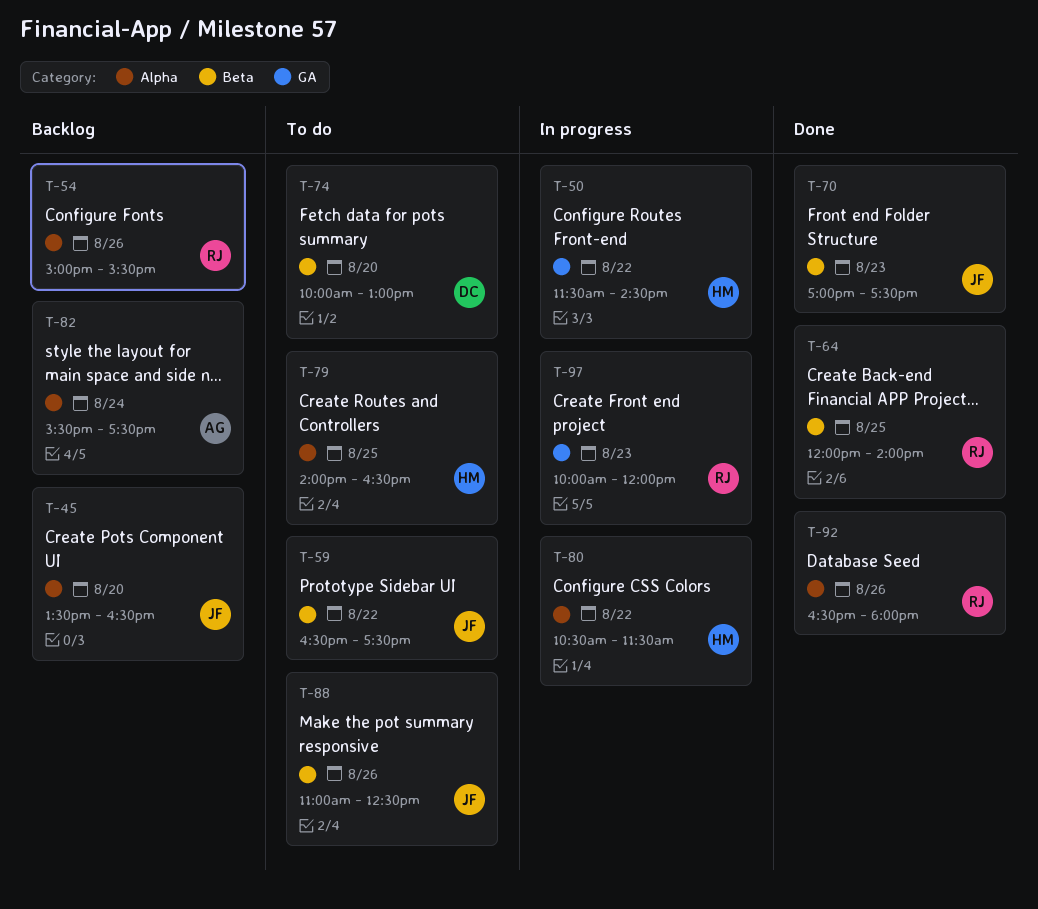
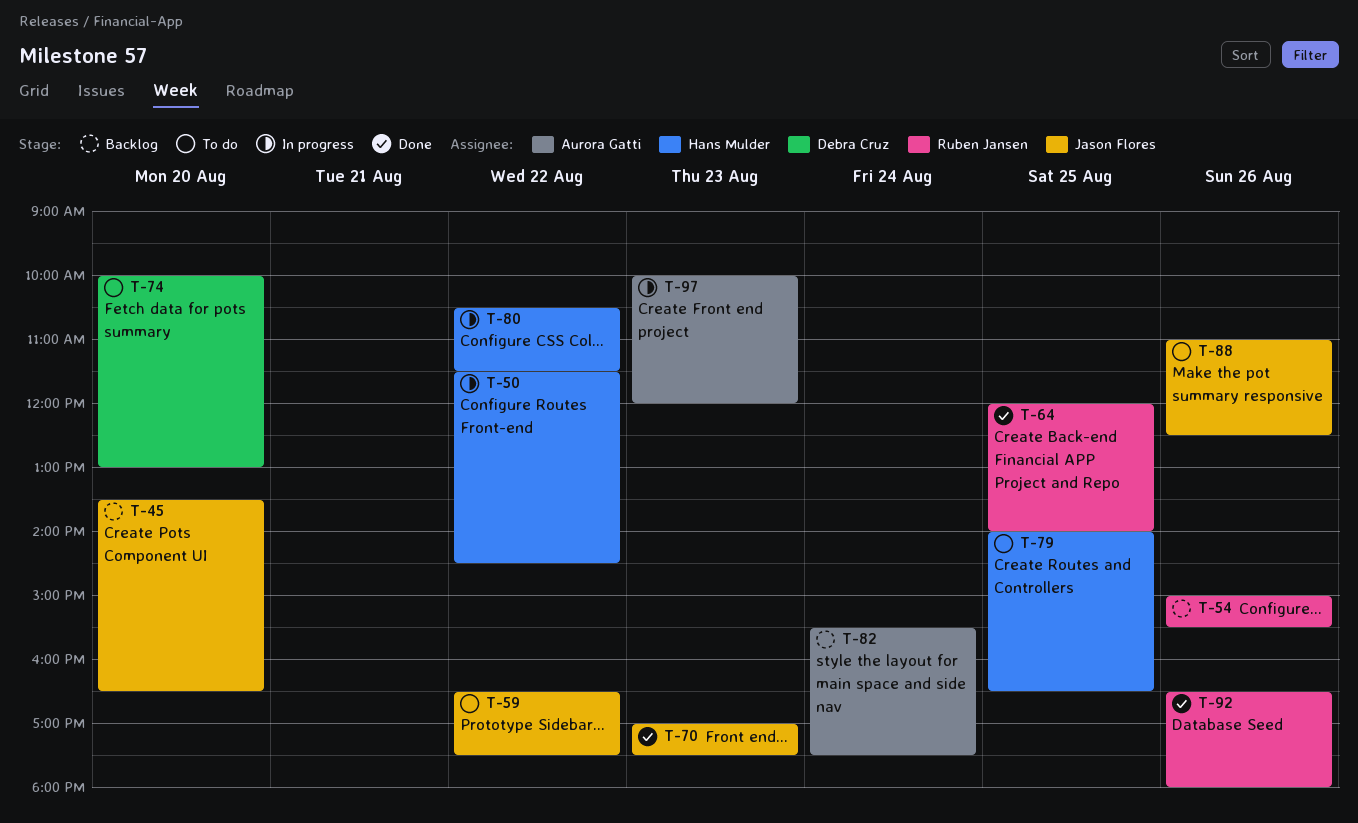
T-97, owner: Ruben Jansen -> Aurora Gatti

